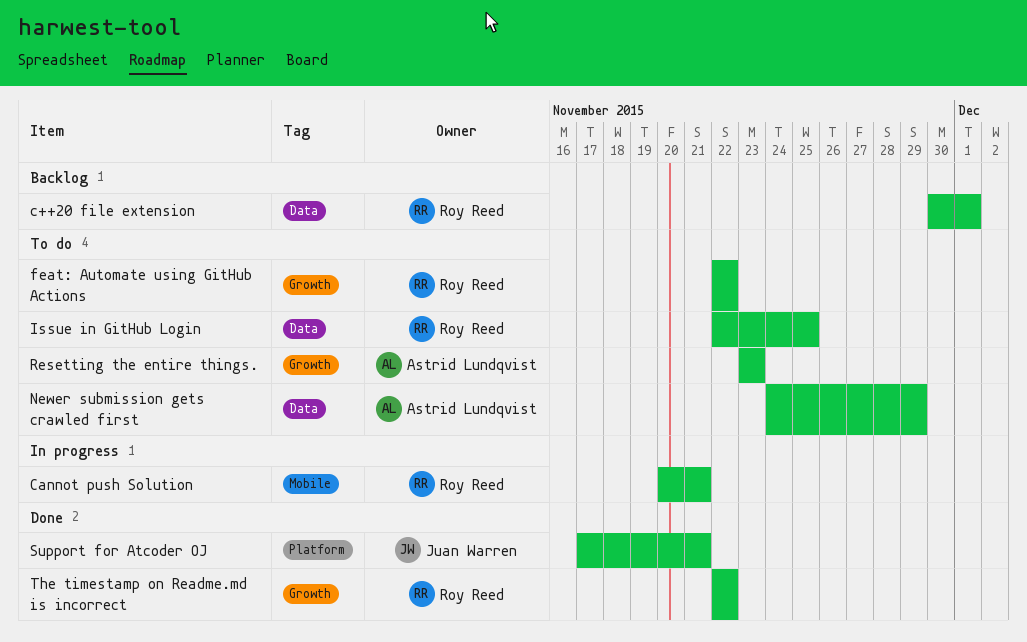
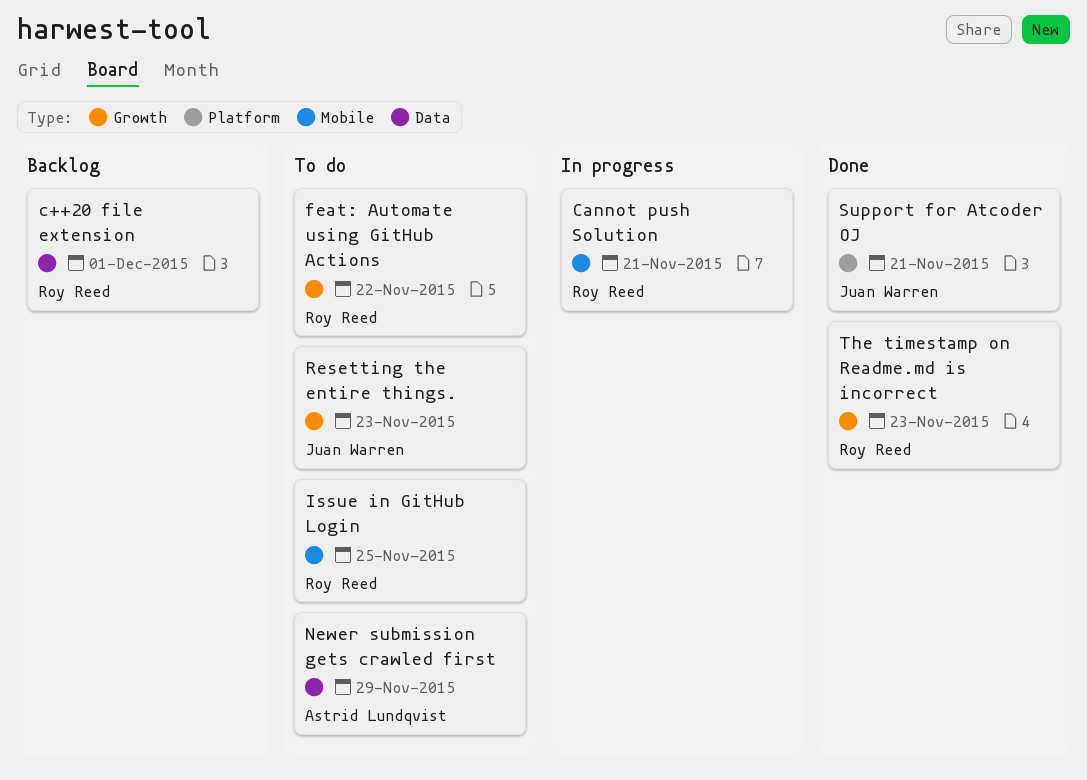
Issue in GitHub Login, label: Data -> Mobile
Resetting the entire things., owner: Astrid Lundqvist -> Juan Warren
The timestamp on Readme.md is incorrect, due: Nov 22 -> Nov 23

